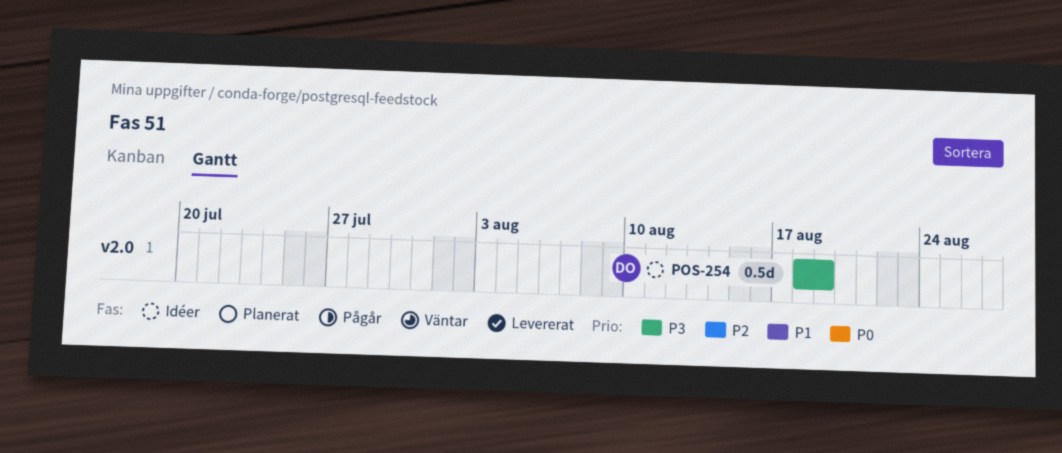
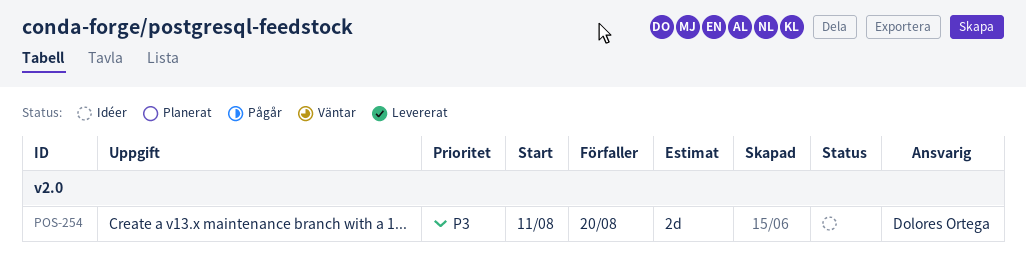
POS-254, estimate: 0.5d -> 2d
POS-254, start: Aug 18 -> Aug 11
POS-254, due: Aug 19 -> Aug 20

